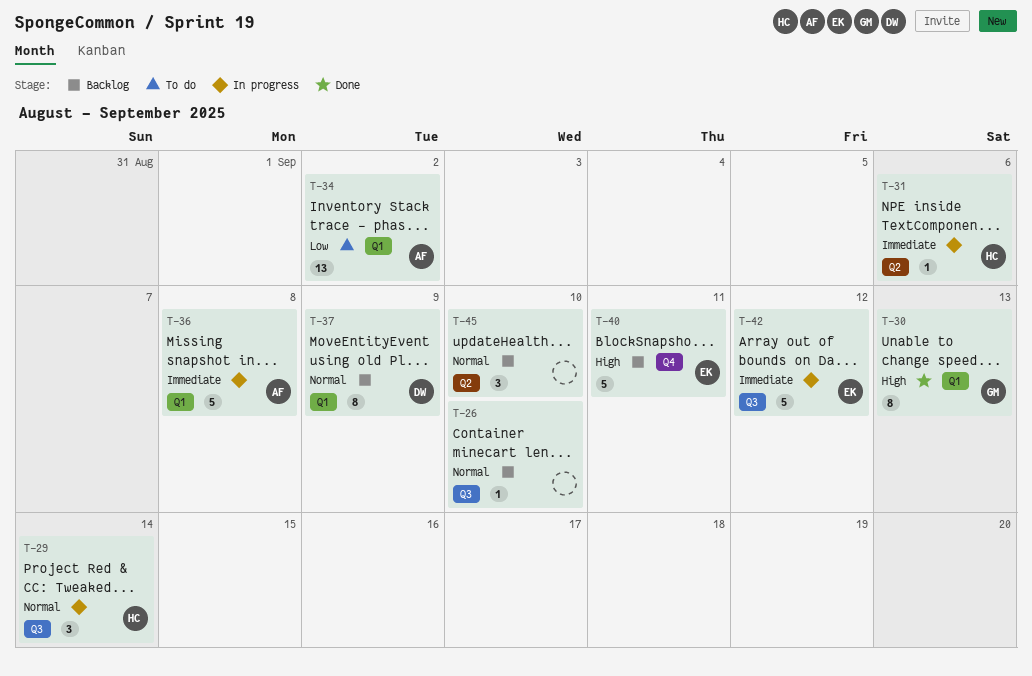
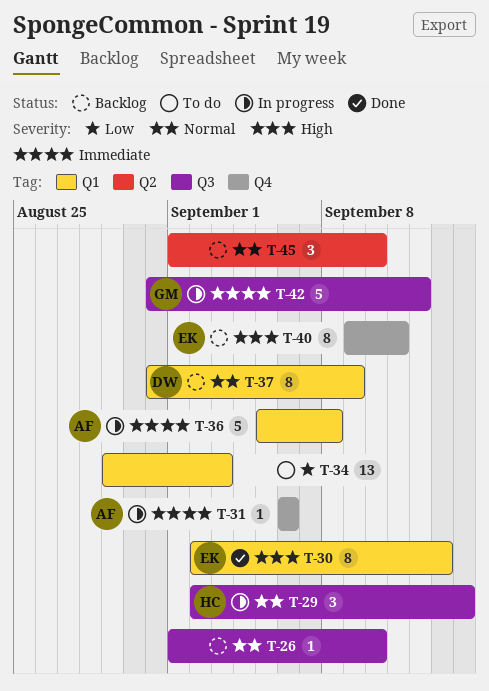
T-30, owner: GM -> EK
T-31, owner: HC -> AF
T-31, label: Q2 -> Q4
T-34, owner: AF -> none
T-34, due: Sep 2 -> Sep 3
T-40, estimate: 5 -> 8
T-42, owner: EK -> GM

